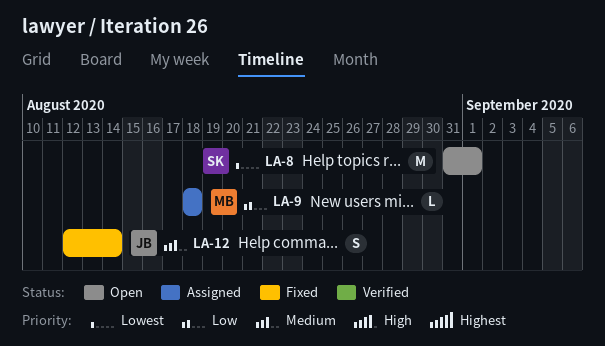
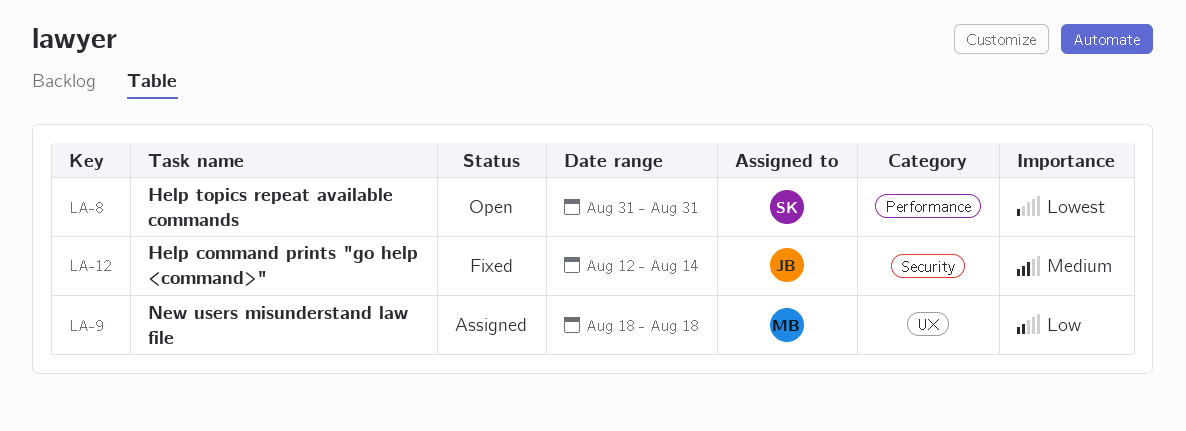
LA-8, due: Sep 1 -> Aug 31

